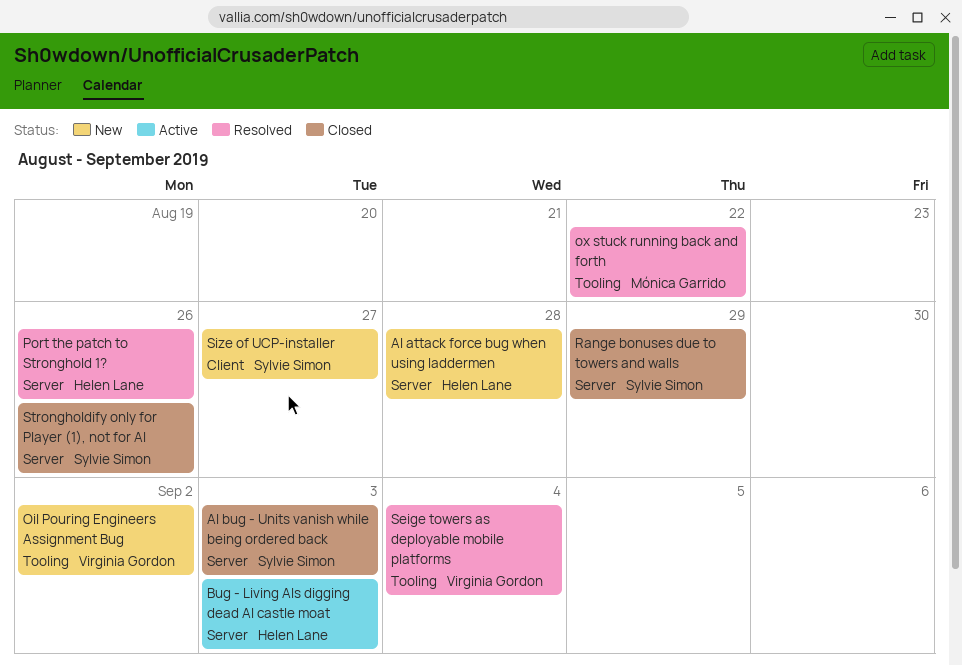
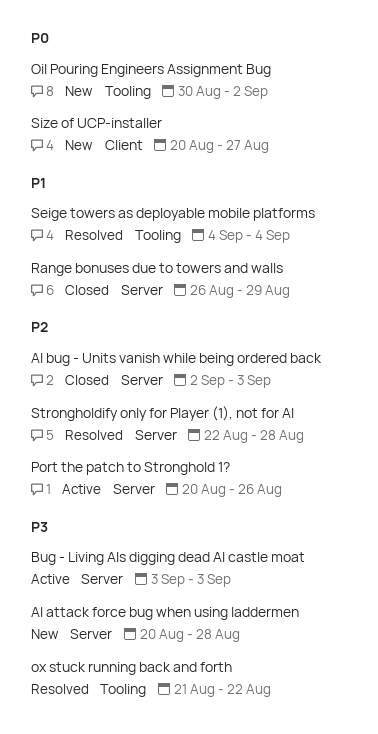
Port the patch to Stronghold 1?, status: Resolved -> Active
Strongholdify only for Player (1), not for AI, status: Closed -> Resolved
Strongholdify only for Player (1), not for AI, due: Aug 26 -> Aug 28

